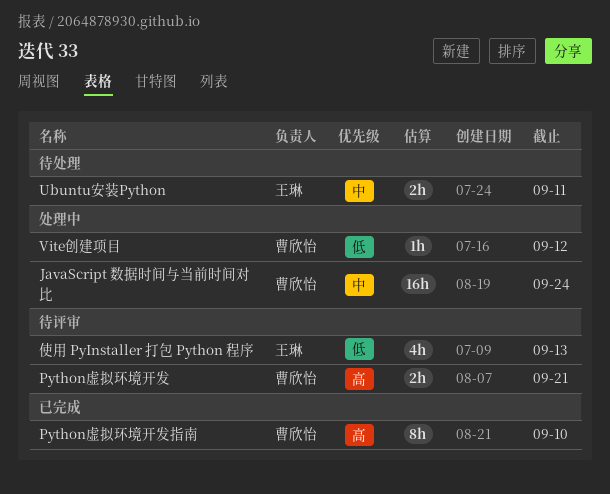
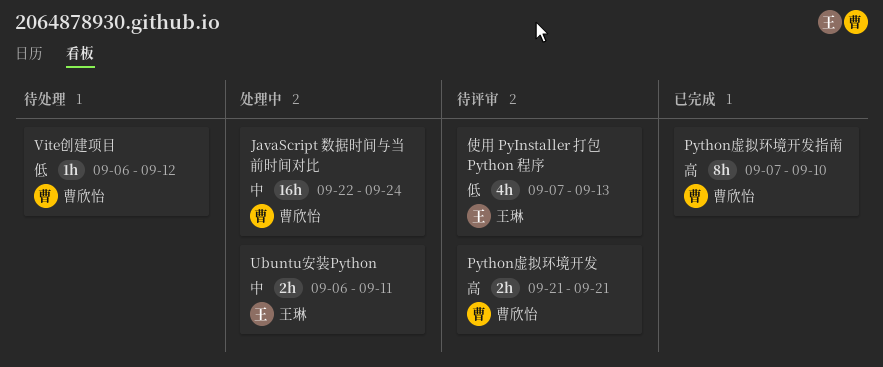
Ubuntu安装Python, status: 待处理 -> 处理中
Vite创建项目, status: 处理中 -> 待处理

